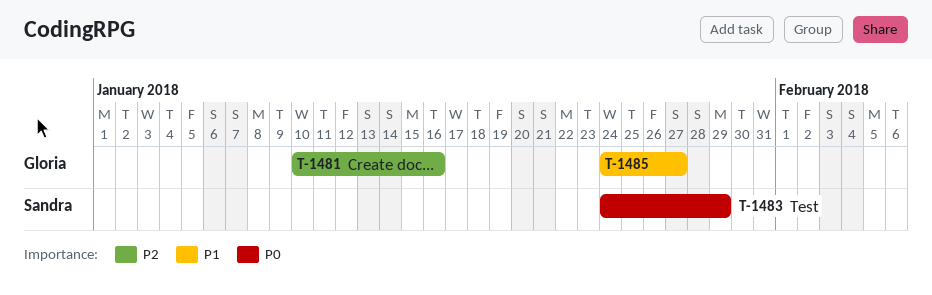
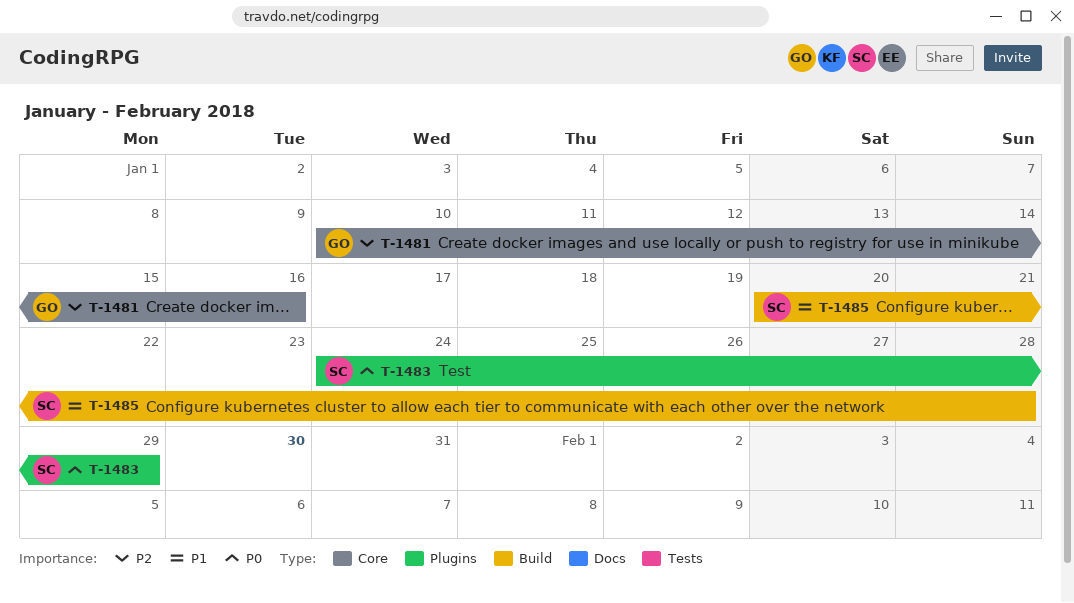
T-1485, owner: Gloria -> Sandra
T-1485, start: Jan 24 -> Jan 20
T-1485, due: Jan 27 -> Jan 28

